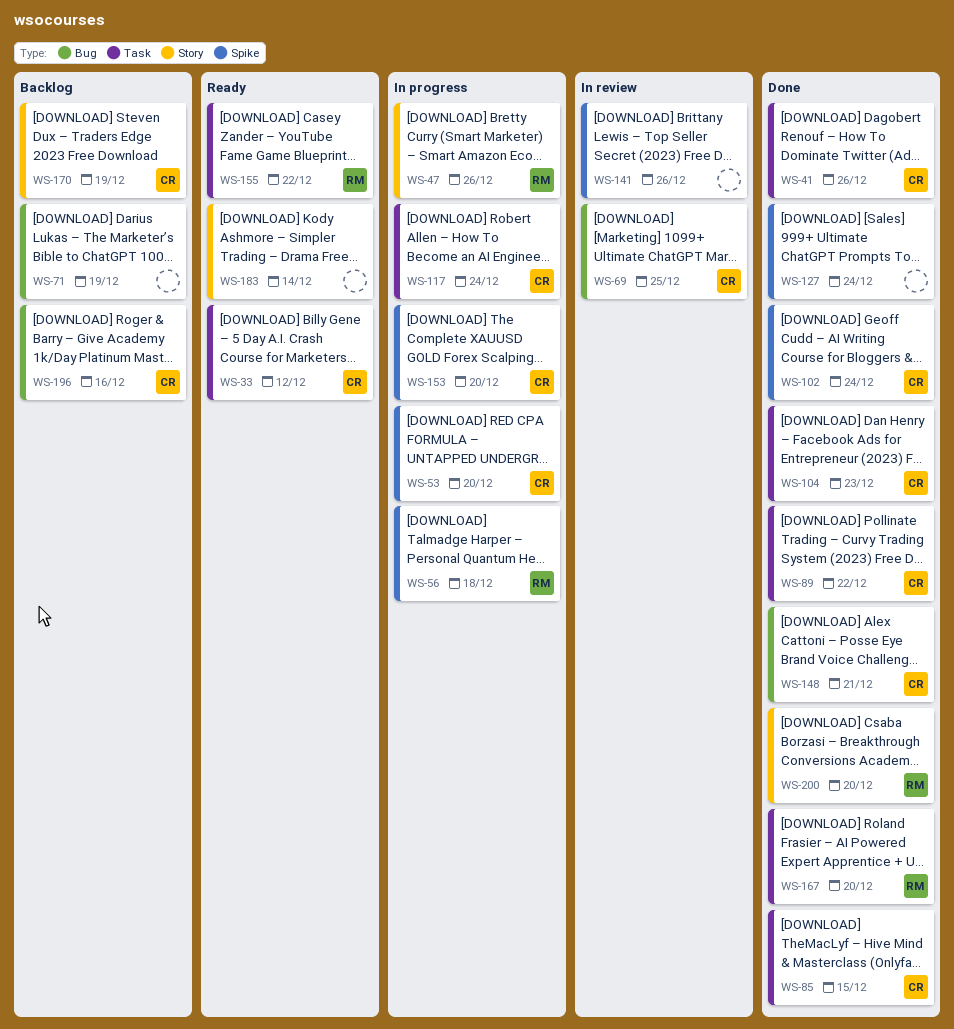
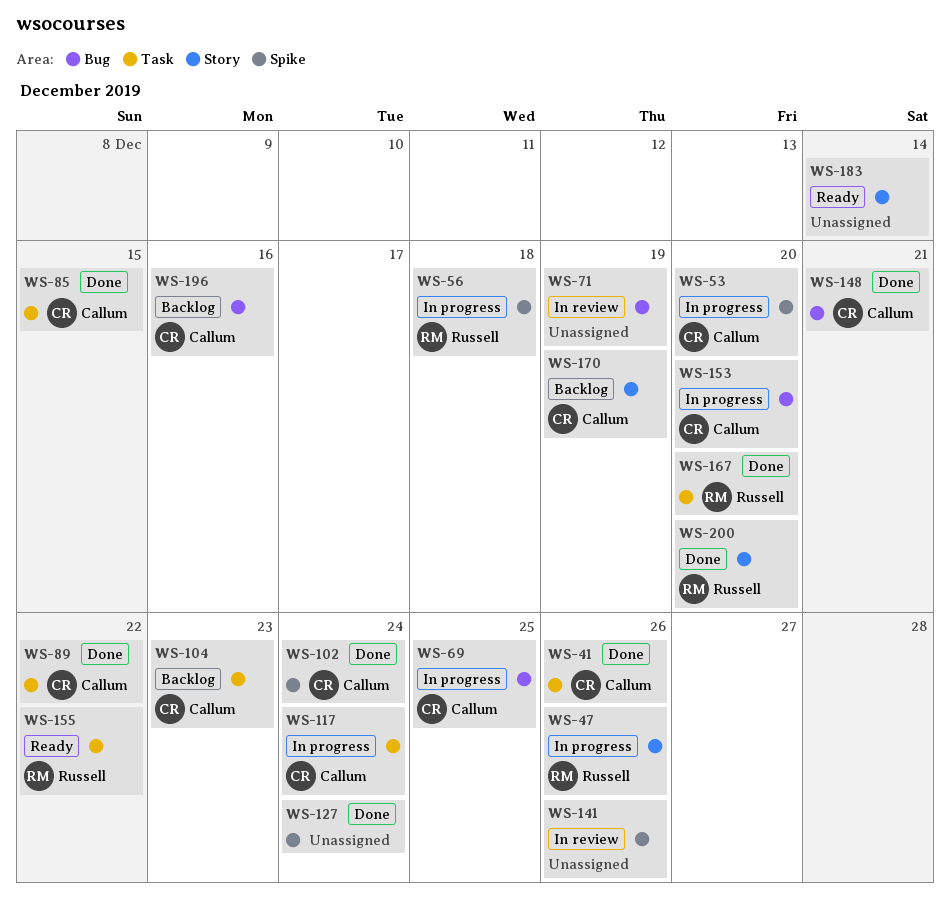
WS-33: present -> none
WS-69, status: In review -> In progress
WS-71, status: Backlog -> In review
WS-104, status: Done -> Backlog
WS-153, label: Spike -> Bug

